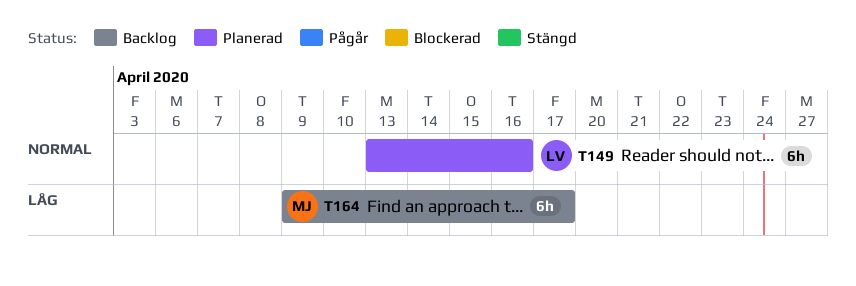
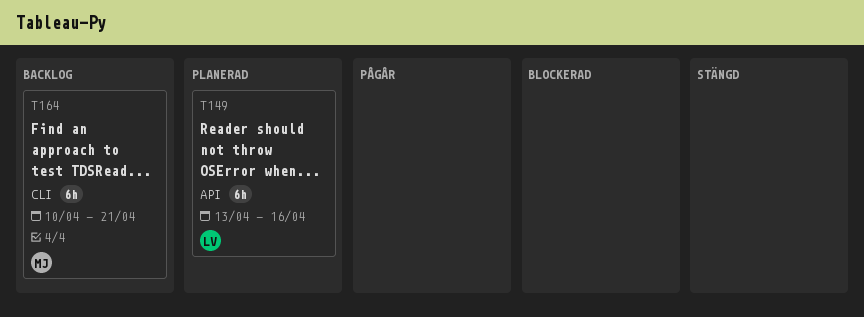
T164, start: Apr 9 -> Apr 10
T164, due: Apr 17 -> Apr 21

